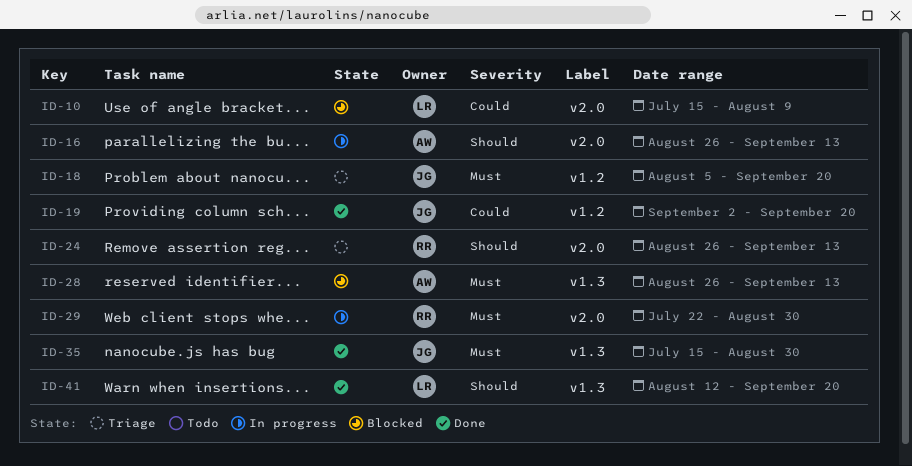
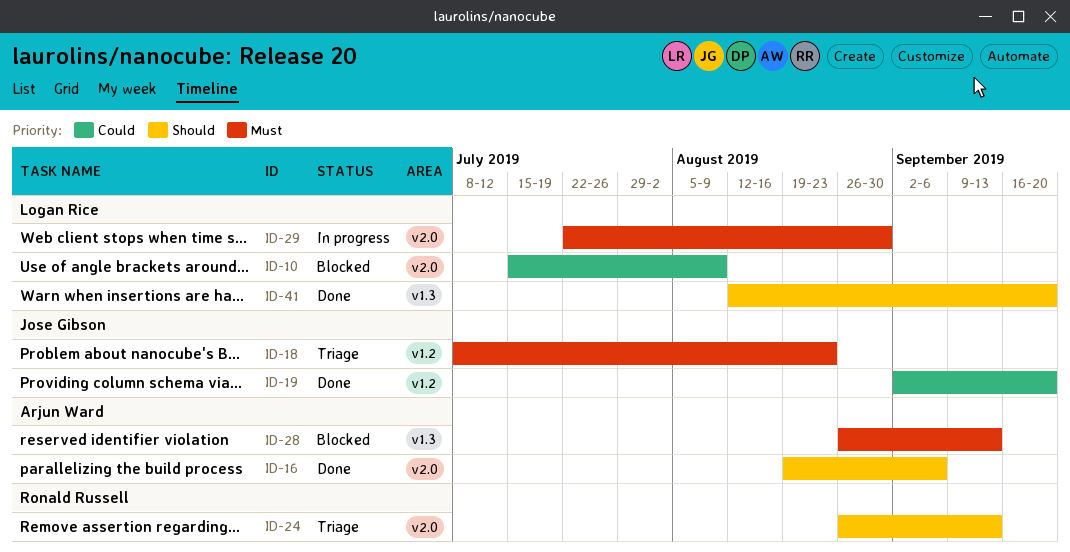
ID-16, status: In progress -> Done
ID-16, start: Aug 26 -> Aug 19
ID-16, due: Sep 13 -> Sep 6
ID-18, start: Aug 5 -> Jul 8
ID-18, due: Sep 20 -> Aug 23
ID-29, owner: Ronald Russell -> Logan Rice
ID-35: present -> none

